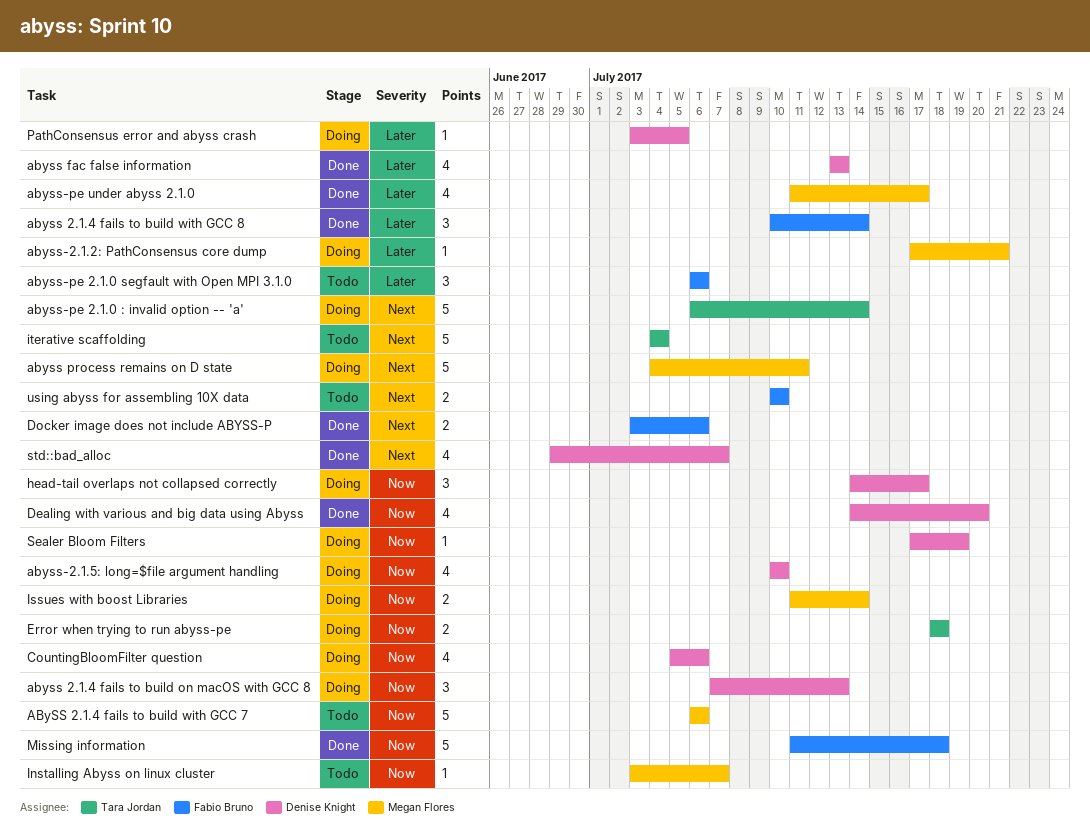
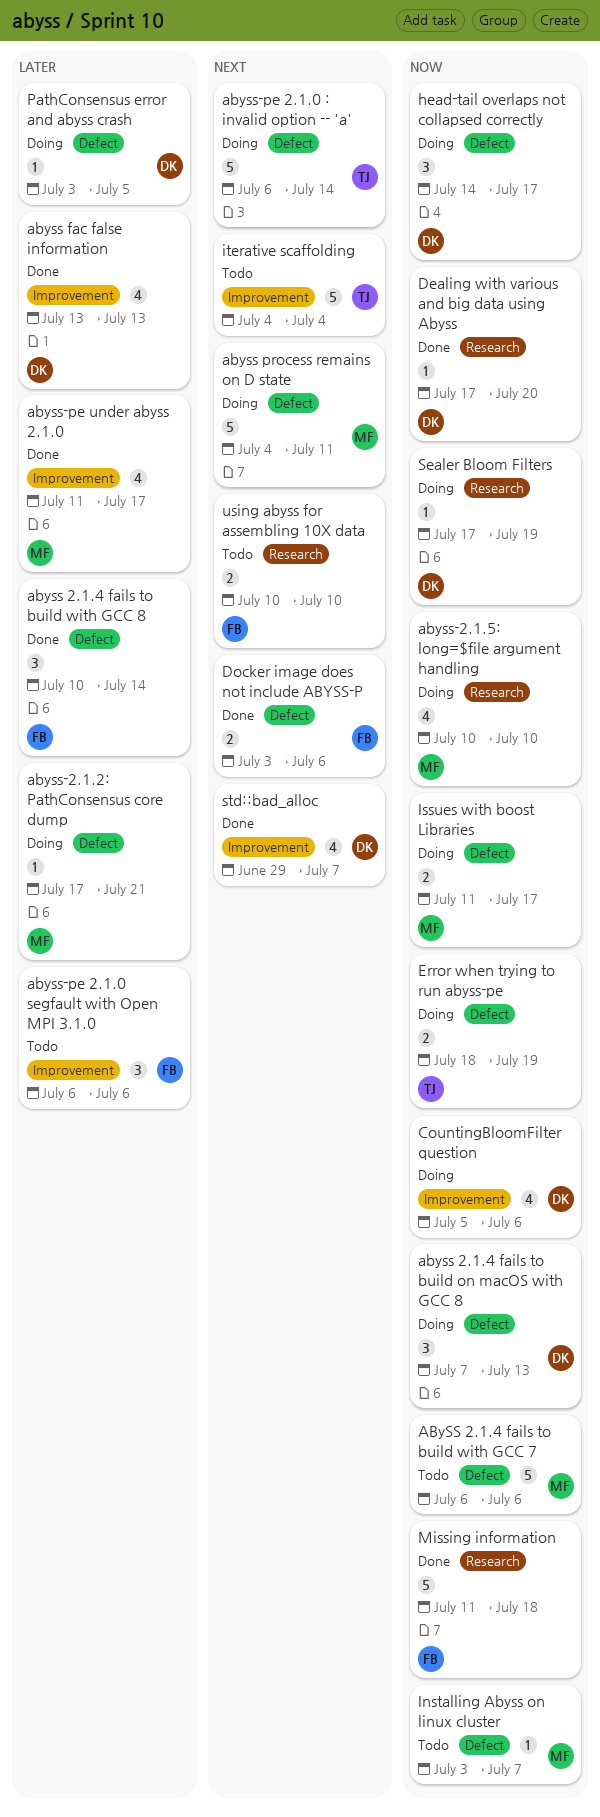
abyss-2.1.5: long=$file argument handling, owner: Denise Knight -> Megan Flores
Dealing with various and big data using Abyss, estimate: 4 -> 1
Dealing with various and big data using Abyss, start: Jul 14 -> Jul 17
Error when trying to run abyss-pe, due: Jul 18 -> Jul 19
Issues with boost Libraries, due: Jul 14 -> Jul 17

